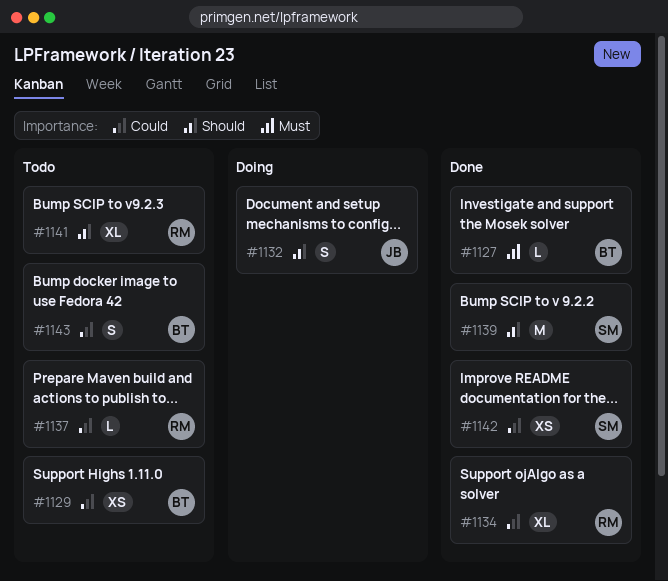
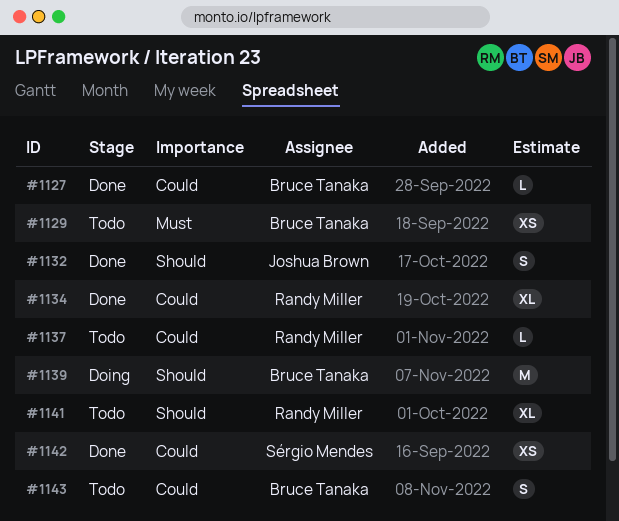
#1127, priority: Must -> Could
#1129, priority: Could -> Must
#1132, status: Doing -> Done
#1139, status: Done -> Doing
#1139, owner: Sérgio Mendes -> Bruce Tanaka

